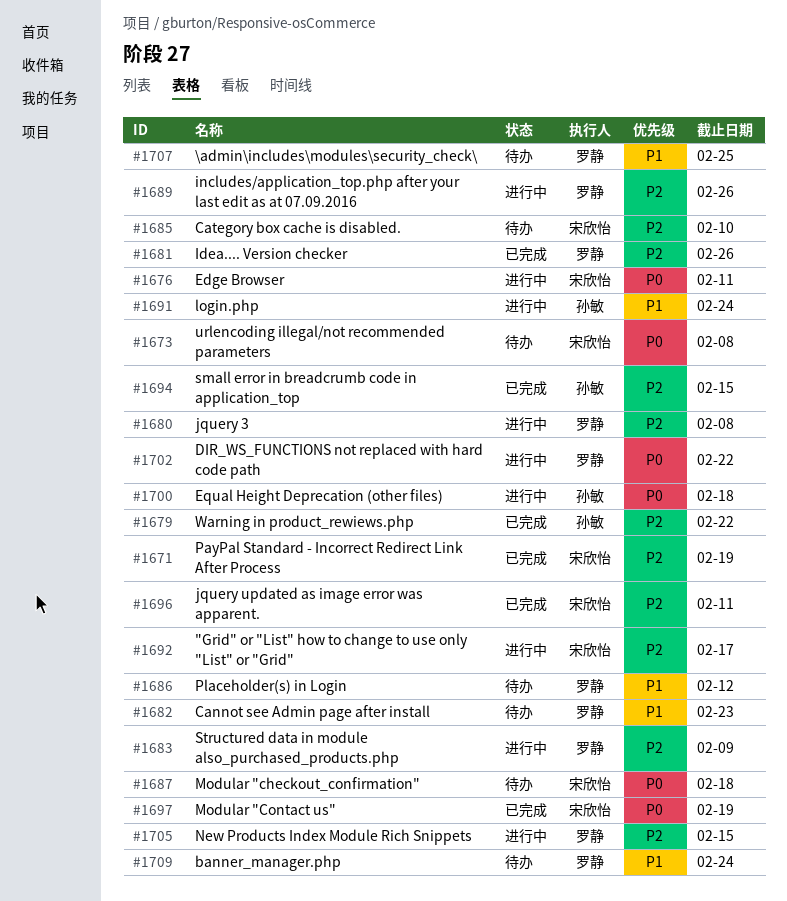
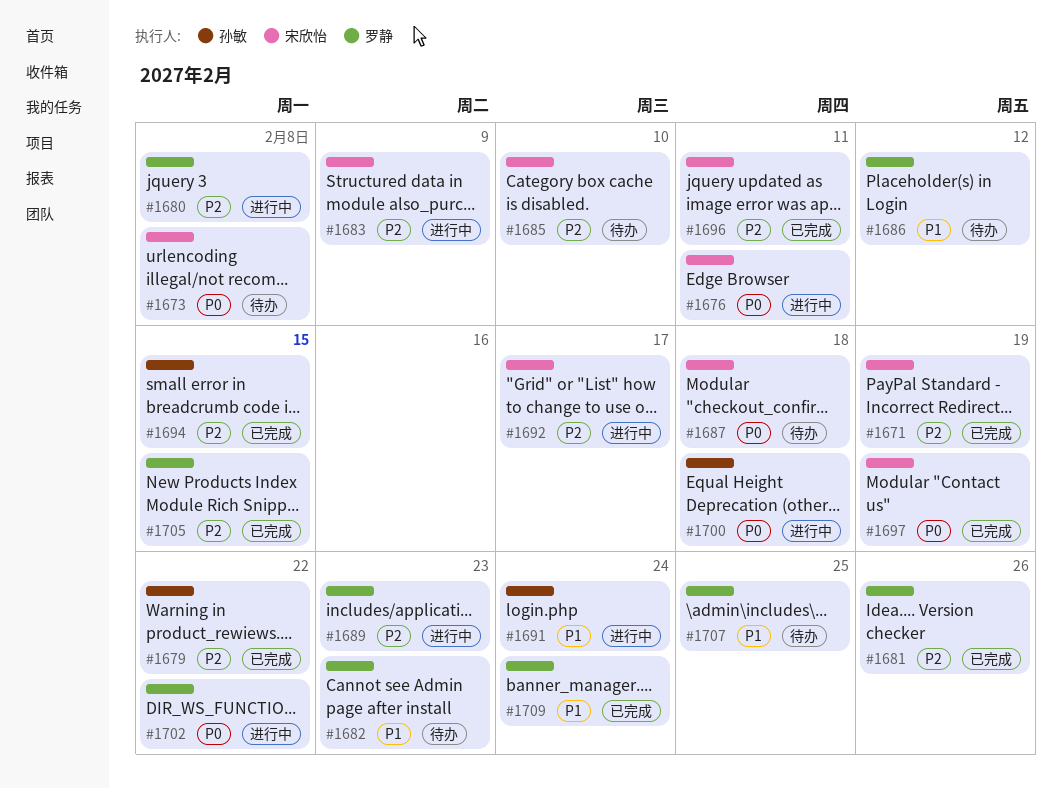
#1683, owner: 罗静 -> 宋欣怡
#1689, due: Feb 26 -> Feb 23
#1705, status: 进行中 -> 已完成
#1709, status: 待办 -> 已完成

